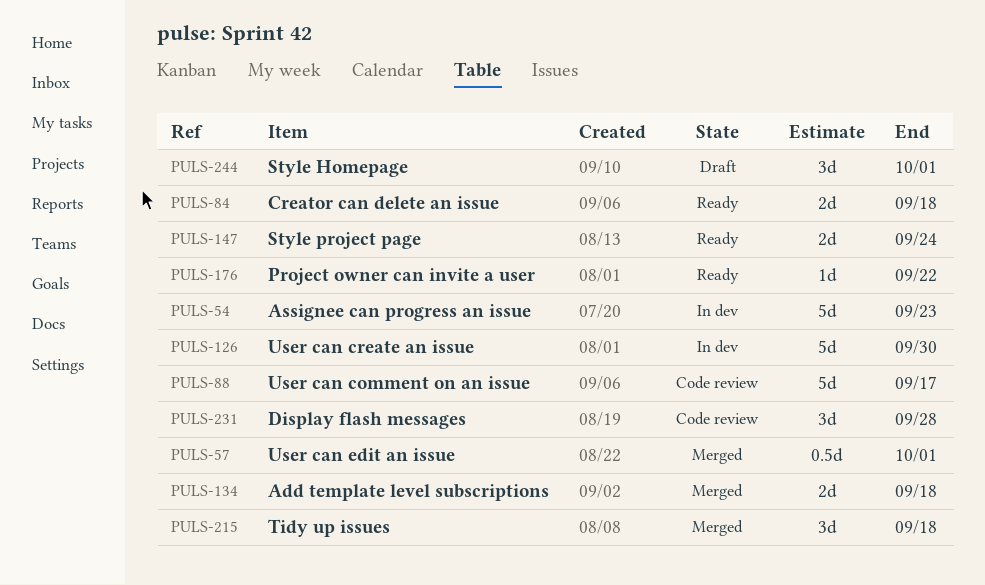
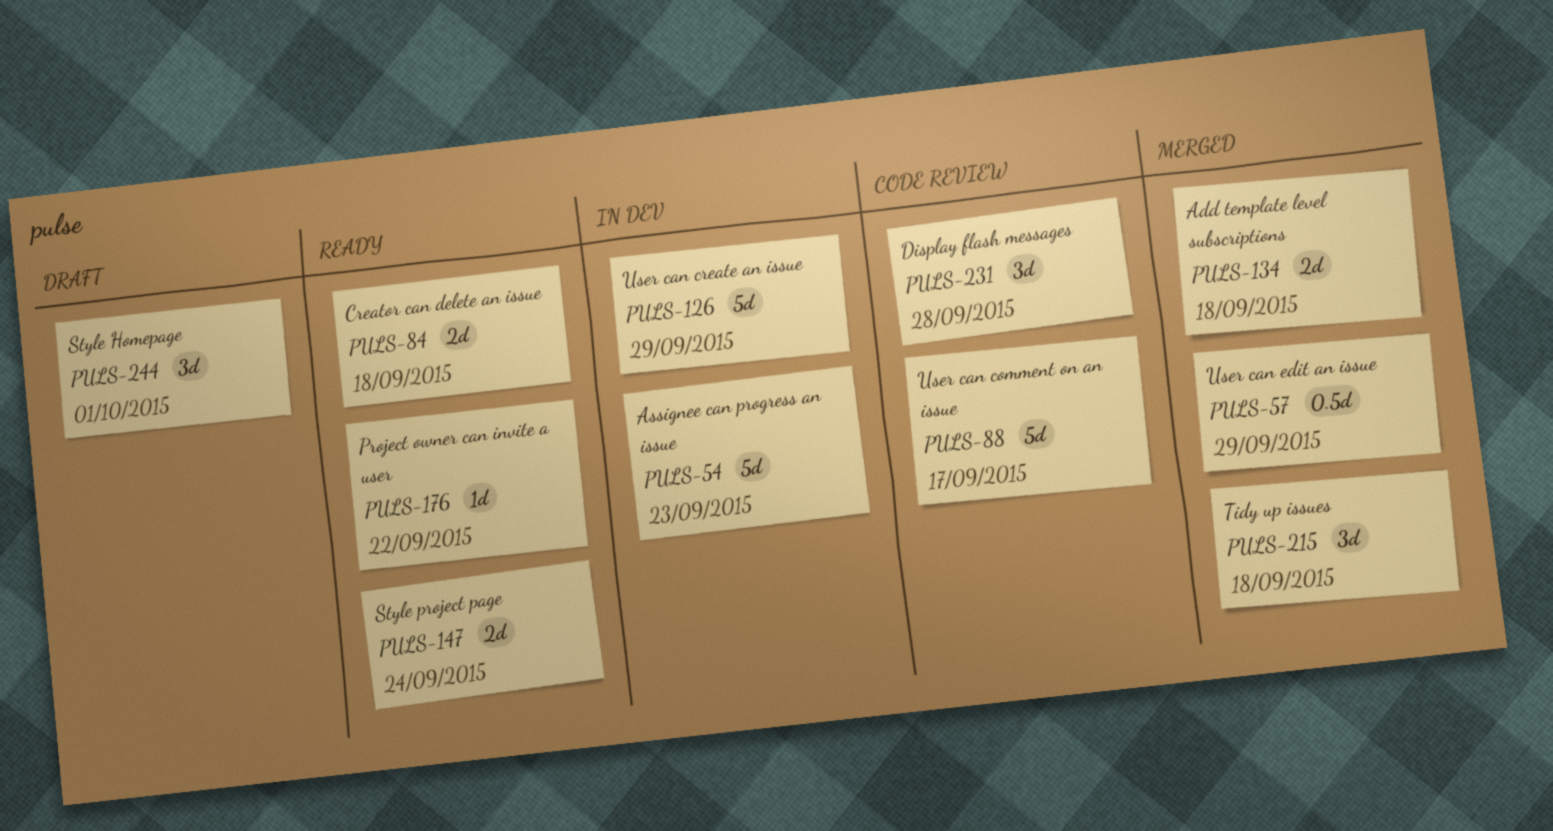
PULS-57, due: Oct 1 -> Sep 29
PULS-126, due: Sep 30 -> Sep 29

